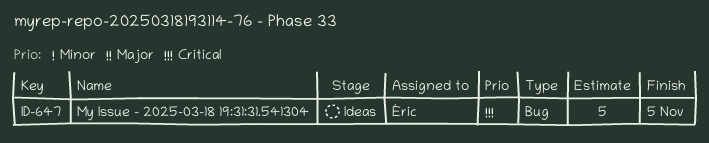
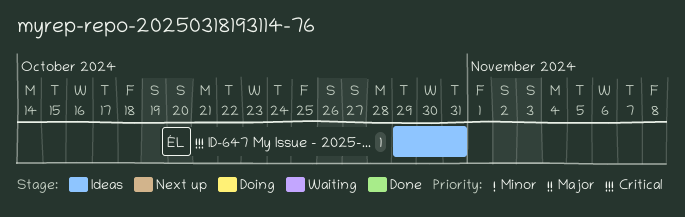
ID-647, estimate: 5 -> 1
ID-647, due: Nov 5 -> Oct 31

